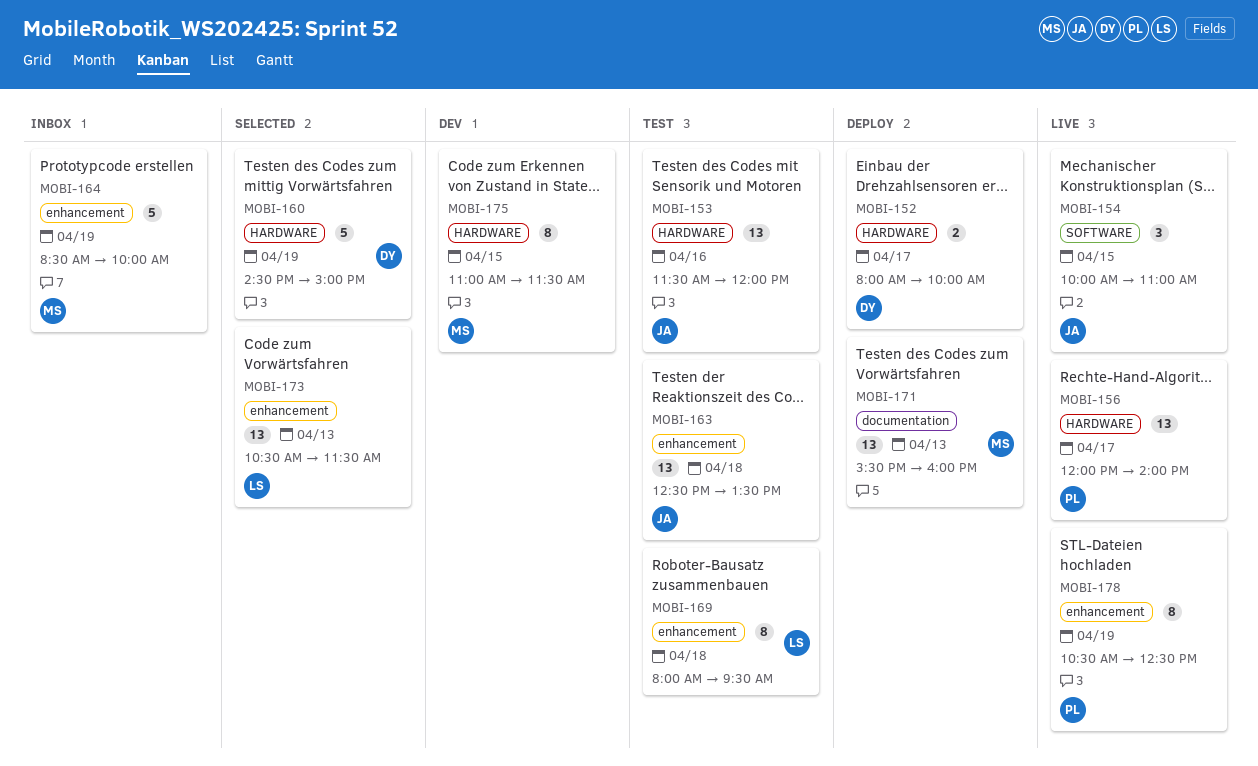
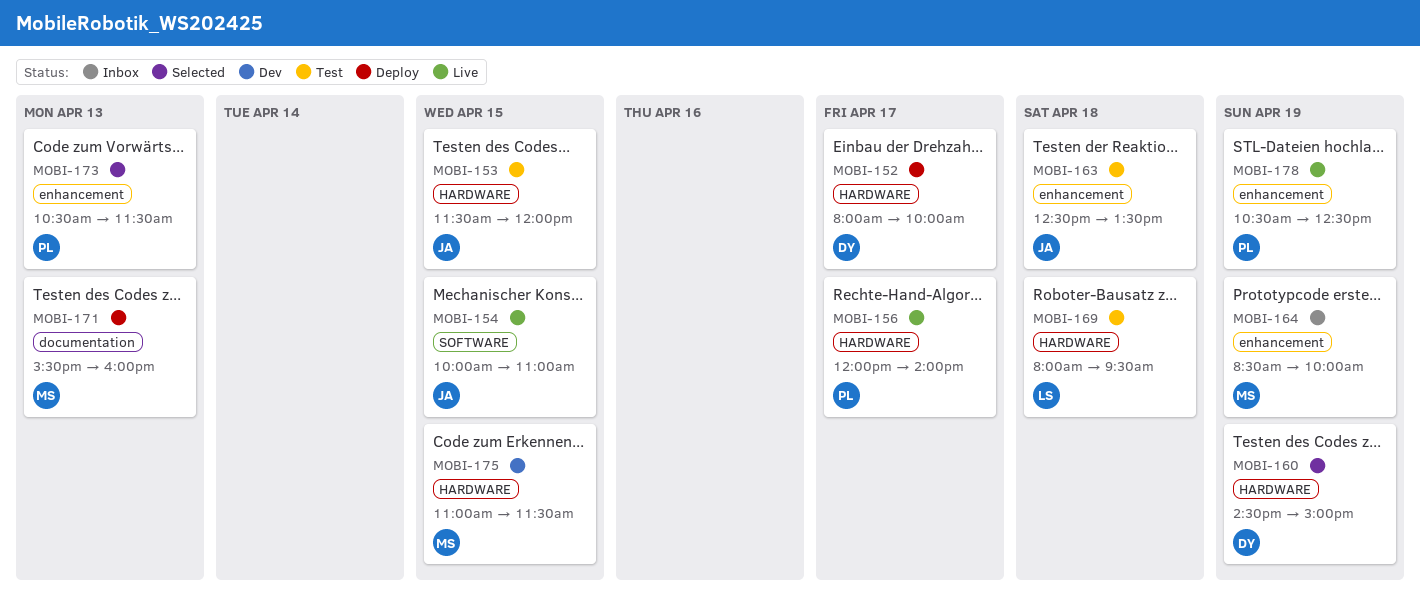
MOBI-153, day: Apr 16 -> Apr 15
MOBI-169, label: enhancement -> HARDWARE
MOBI-173, owner: LS -> PL

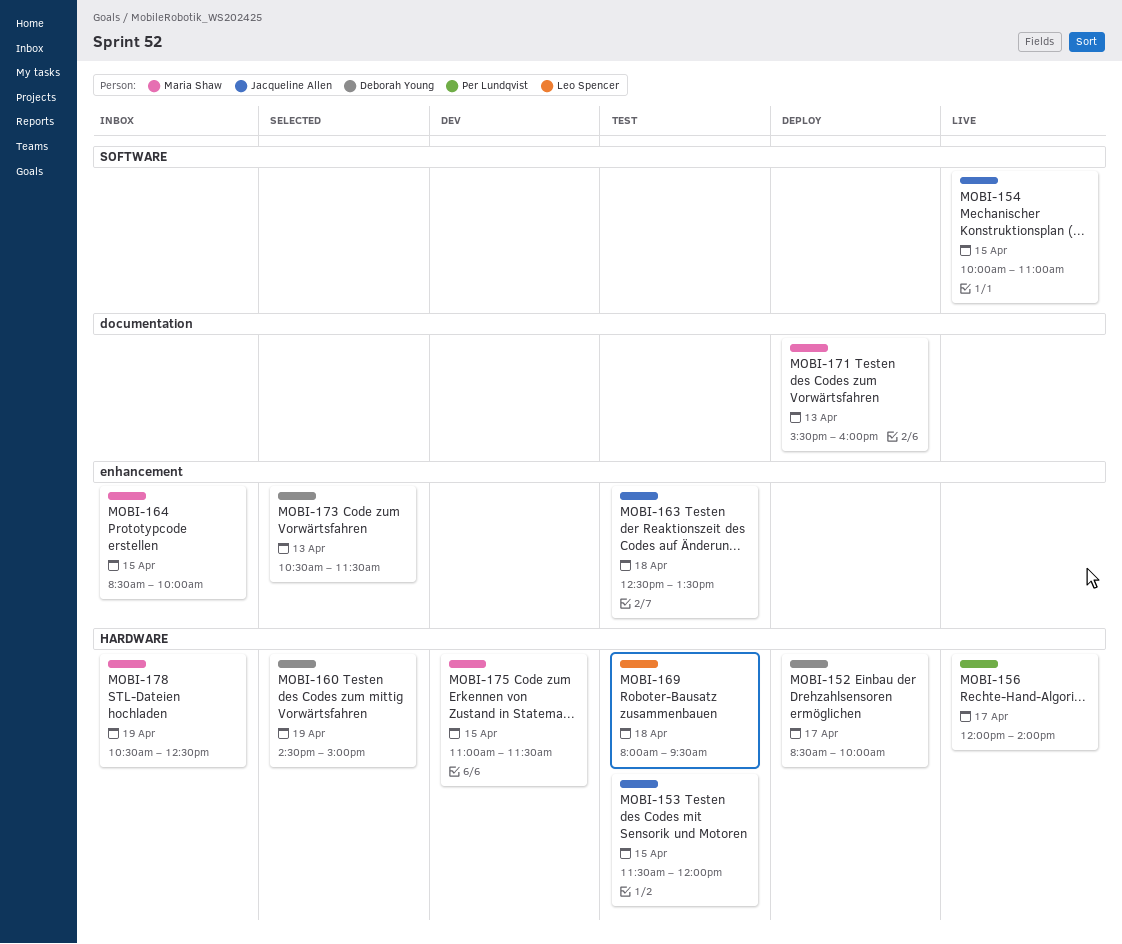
MOBI-152, begins: 08:00 -> 08:30
MOBI-164, day: Apr 19 -> Apr 15
MOBI-173, owner: Per Lundqvist -> Deborah Young
MOBI-178, status: Live -> Inbox
MOBI-178, owner: Per Lundqvist -> Maria Shaw
MOBI-178, label: enhancement -> HARDWARE

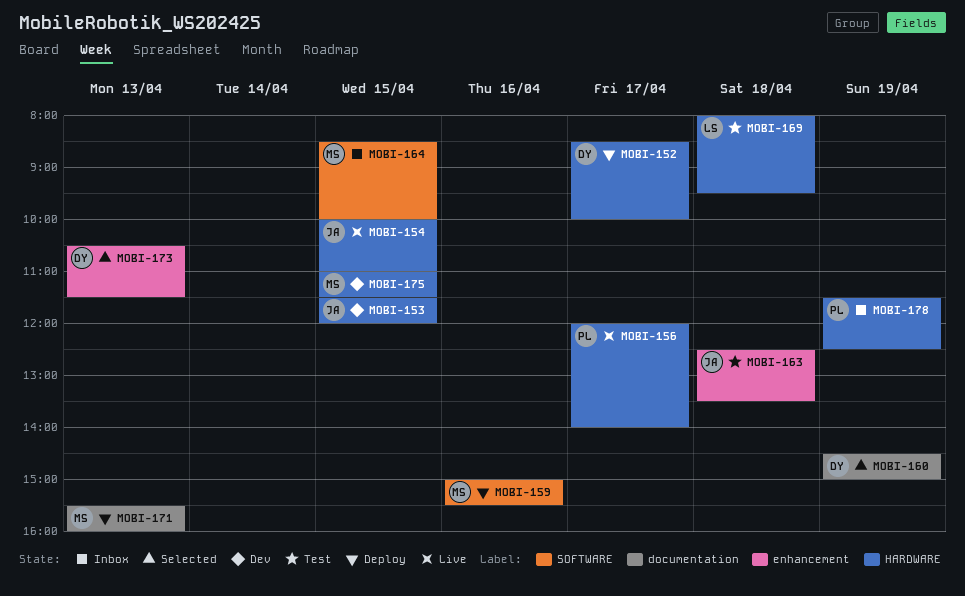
MOBI-153, status: Test -> Dev
MOBI-154, label: SOFTWARE -> HARDWARE
MOBI-159: none -> present
MOBI-160, label: HARDWARE -> documentation
MOBI-164, label: enhancement -> SOFTWARE
MOBI-178, owner: Maria Shaw -> Per Lundqvist
MOBI-178, begins: 10:30 -> 11:30

